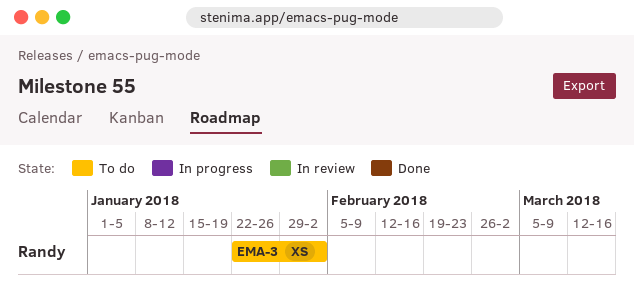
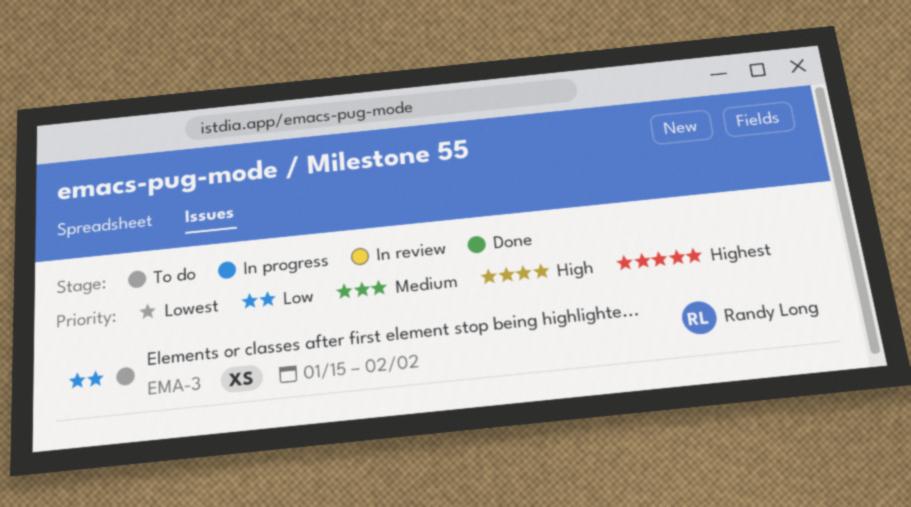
EMA-3, start: Jan 22 -> Jan 15

